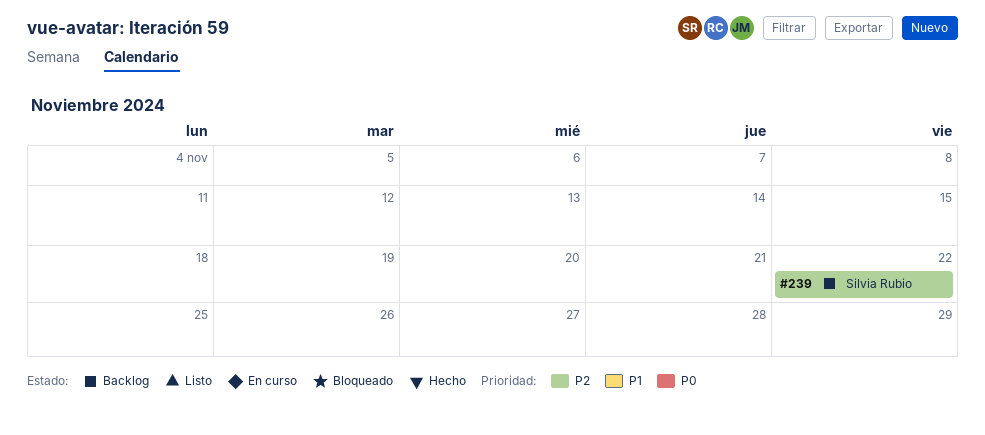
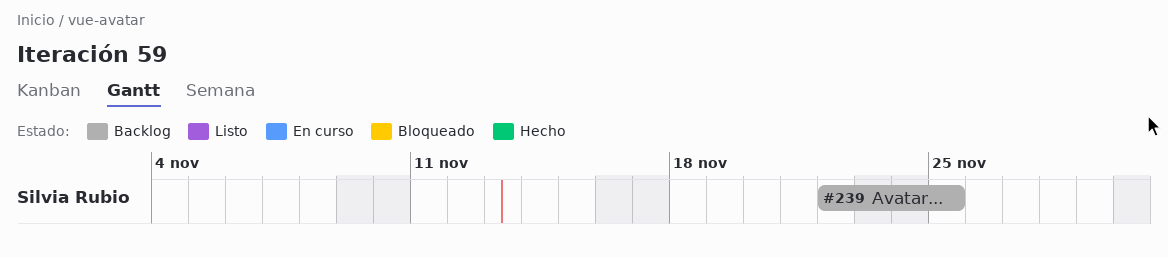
#239, due: Nov 22 -> Nov 25

